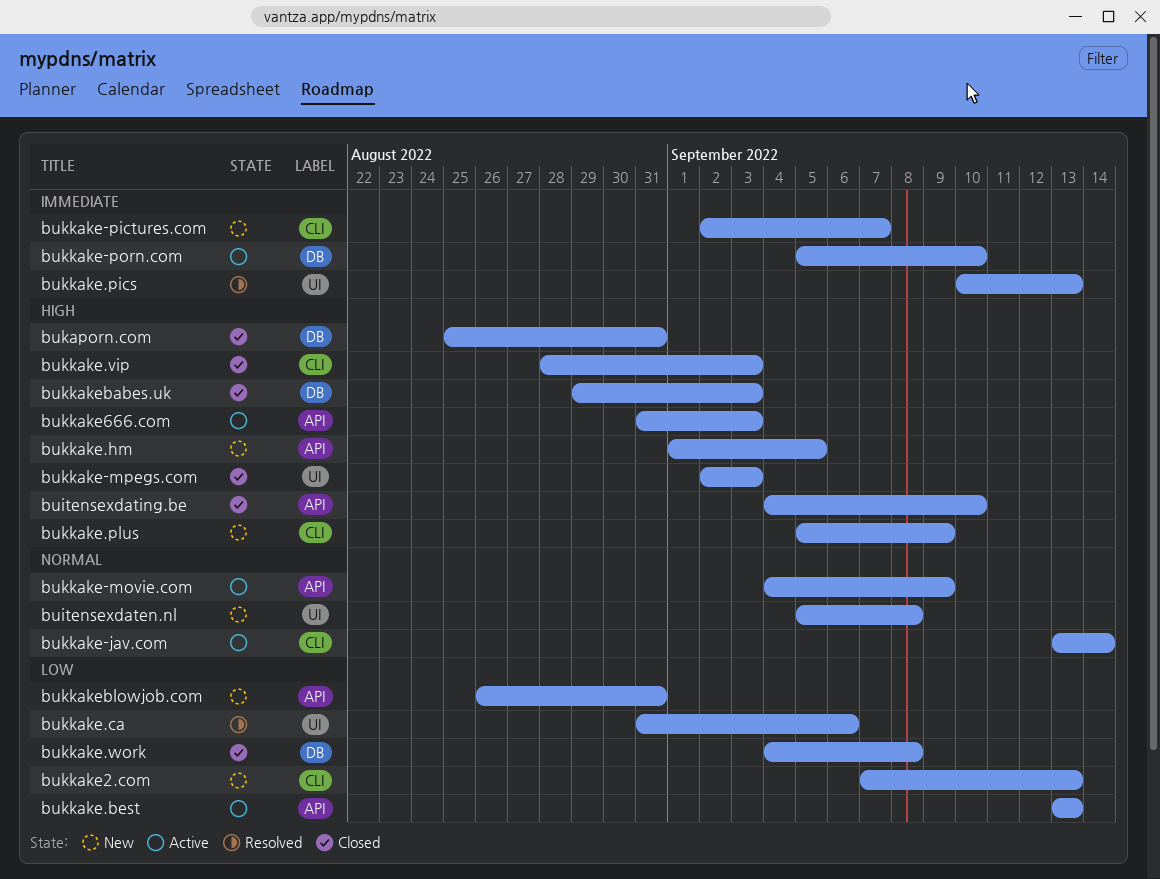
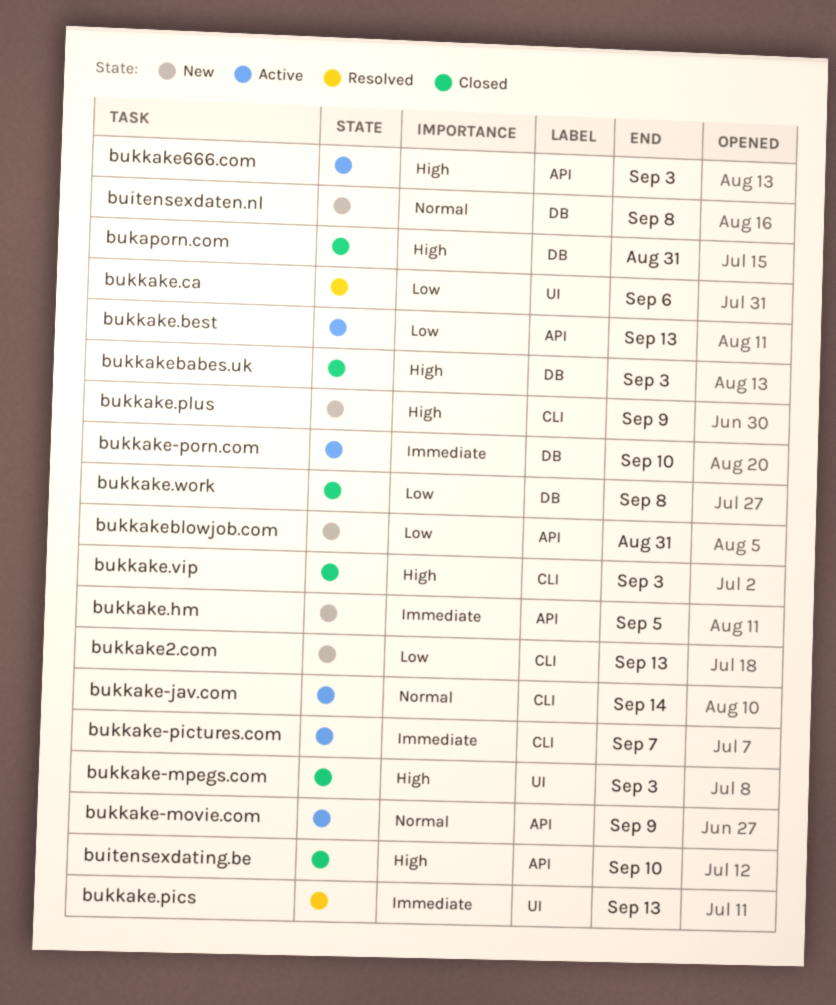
buitensexdaten.nl, label: UI -> DB
bukkake-pictures.com, status: New -> Active
bukkake.hm, priority: High -> Immediate

